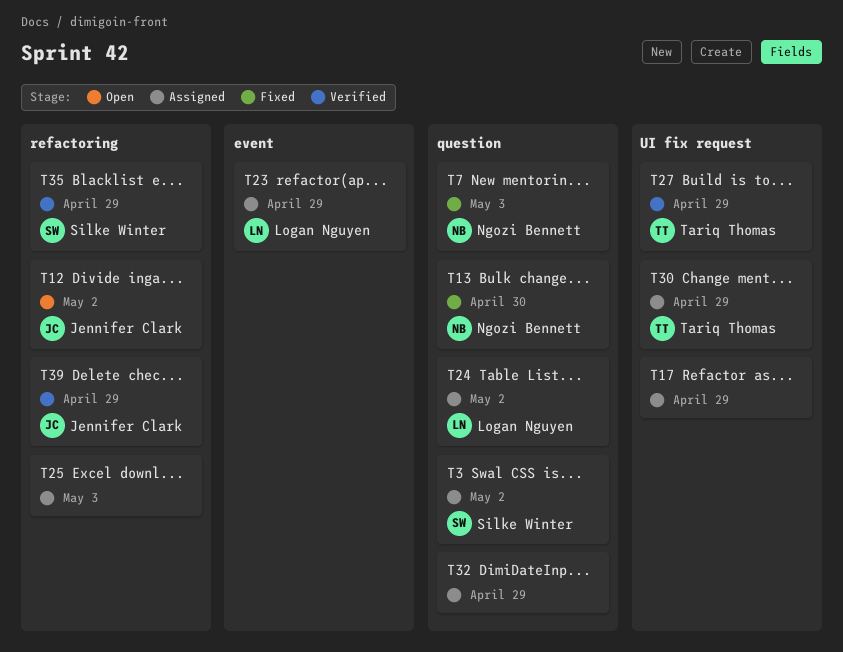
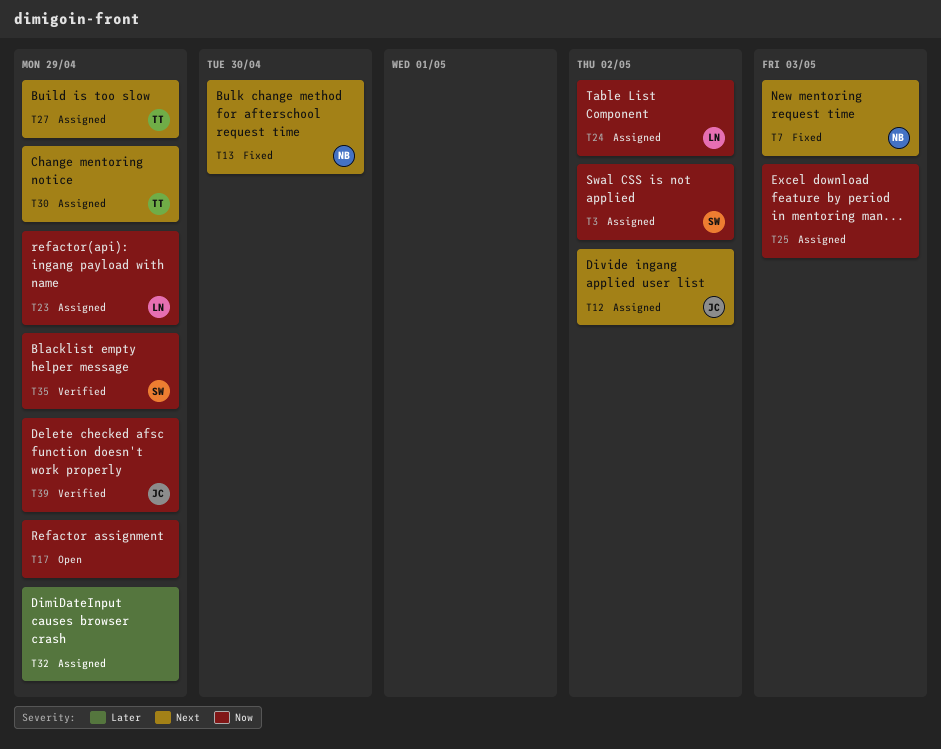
T12, status: Open -> Assigned
T17, status: Assigned -> Open
T27, status: Verified -> Assigned

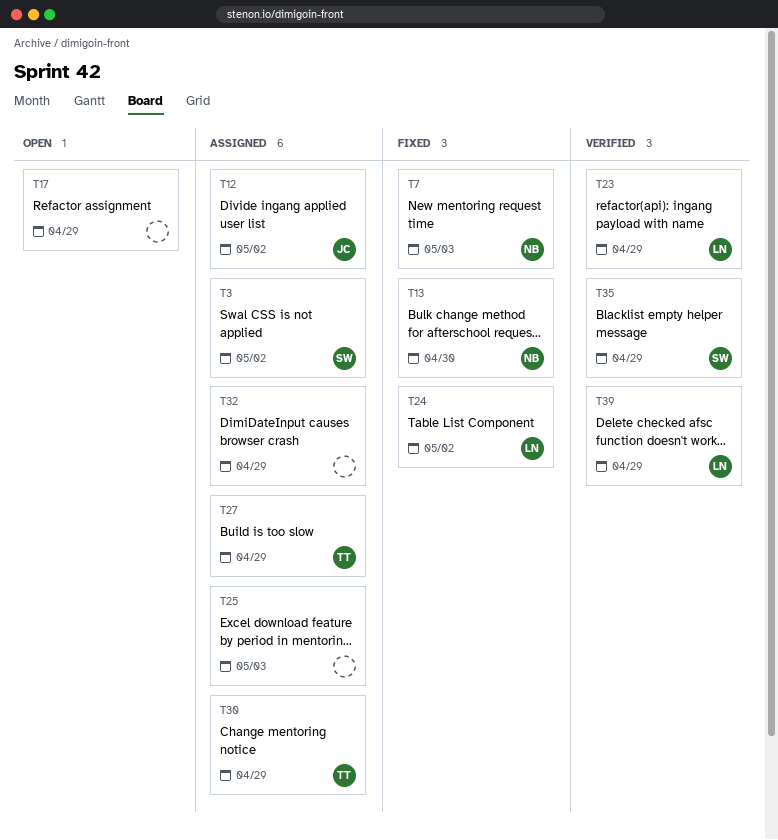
T23, status: Assigned -> Verified
T24, status: Assigned -> Fixed
T39, owner: JC -> LN

